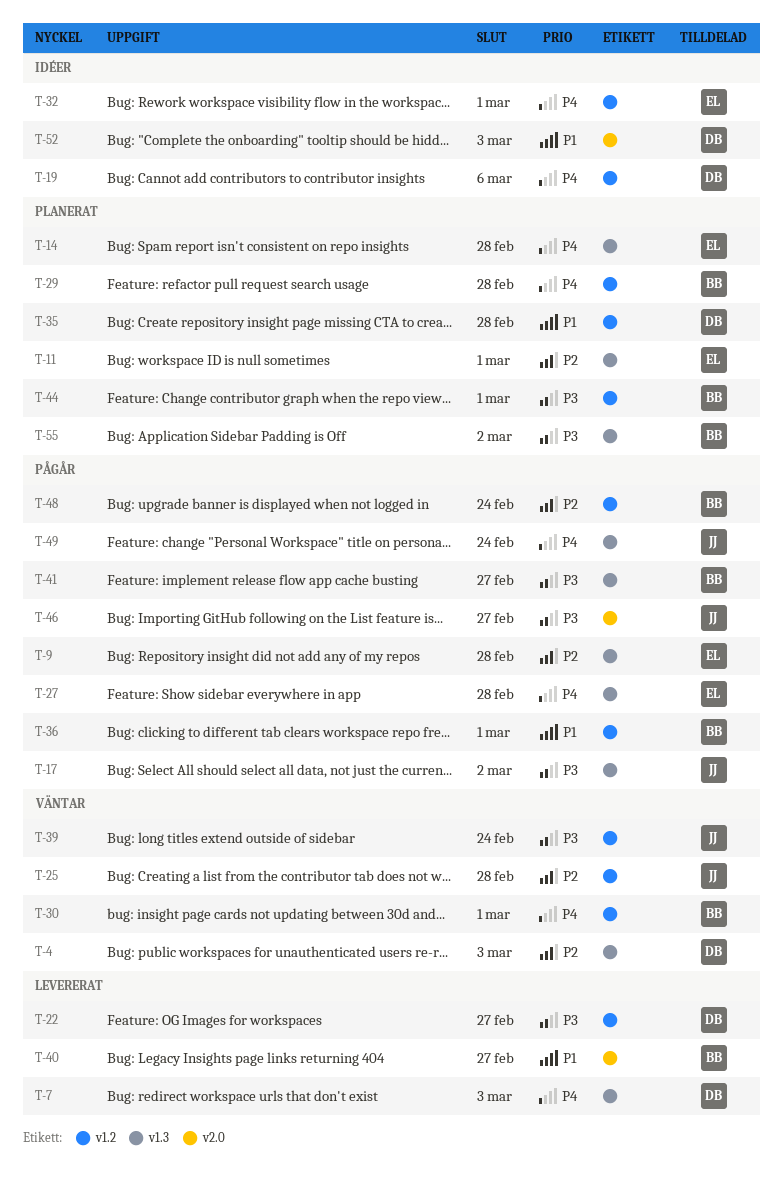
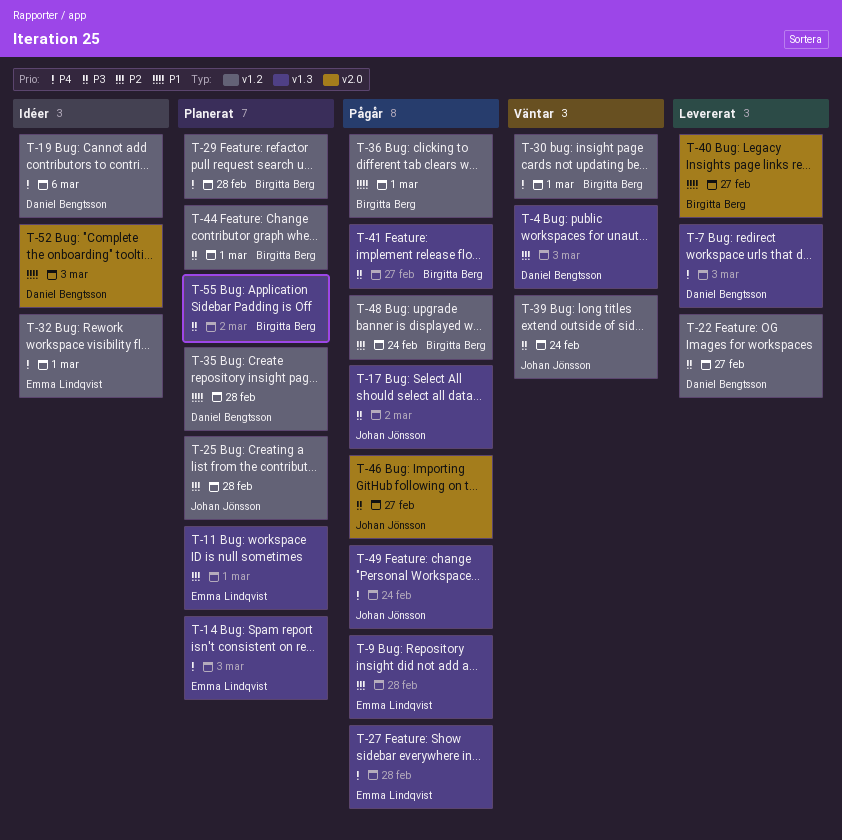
T-14, due: Feb 28 -> Mar 3
T-25, status: Väntar -> Planerat

